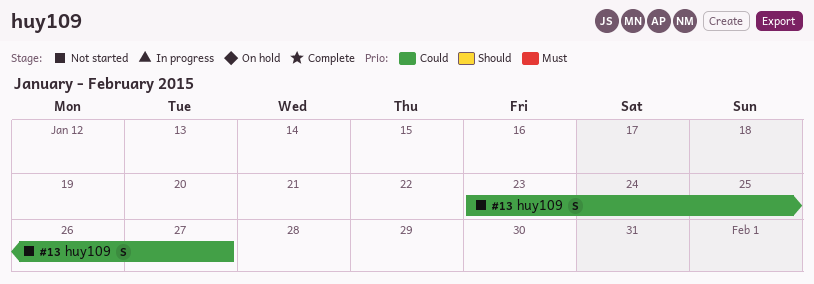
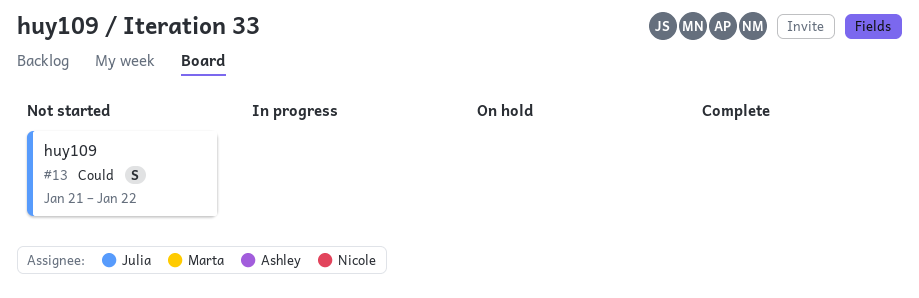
#13, start: Jan 23 -> Jan 21
#13, due: Jan 27 -> Jan 22

